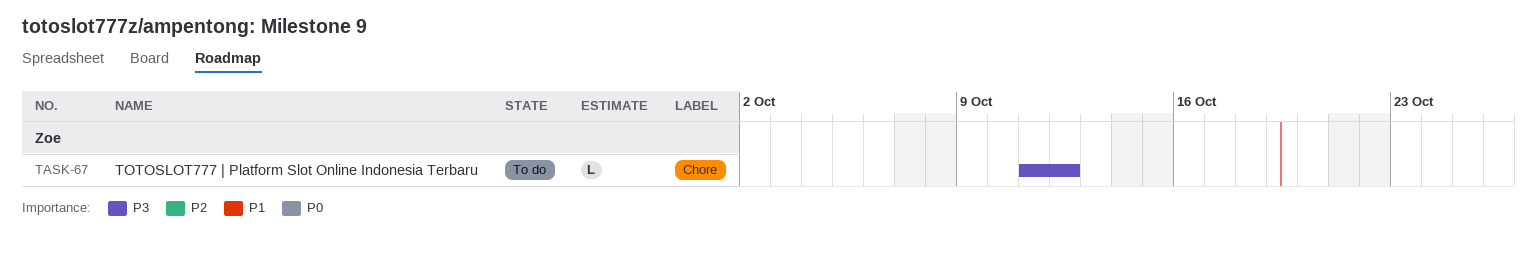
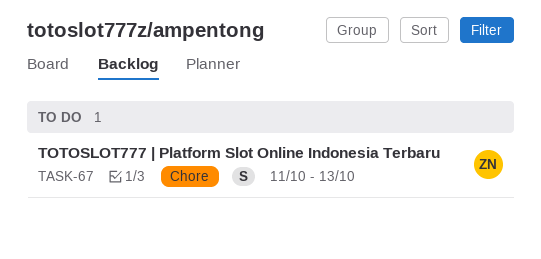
TASK-67, estimate: L -> S
TASK-67, due: Oct 12 -> Oct 13

